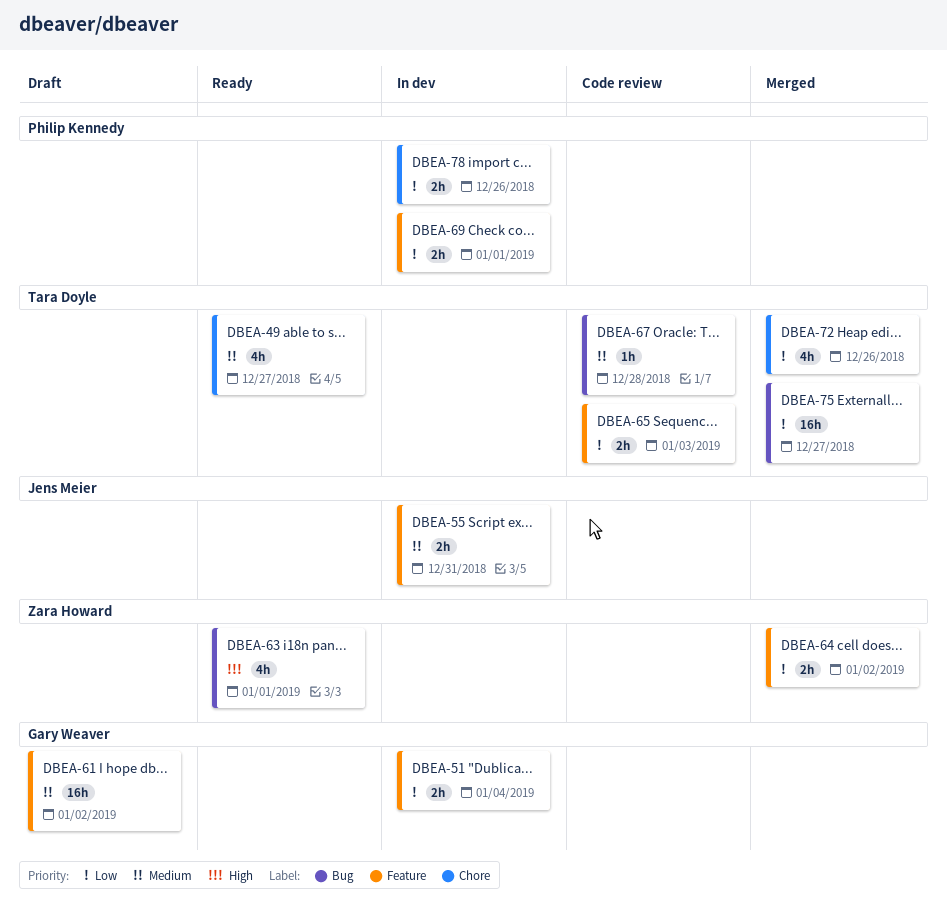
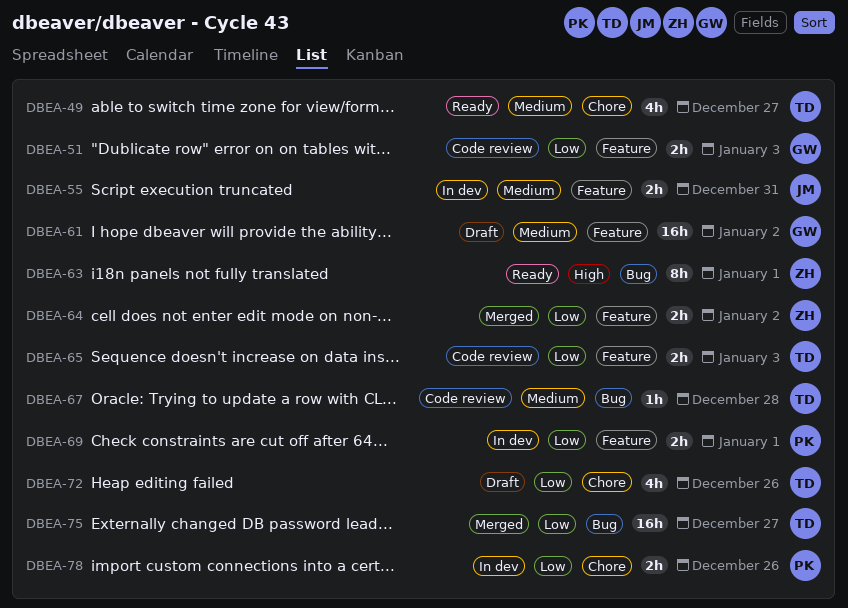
DBEA-51, status: In dev -> Code review
DBEA-51, due: Jan 4 -> Jan 3
DBEA-63, estimate: 4h -> 8h
DBEA-72, status: Merged -> Draft

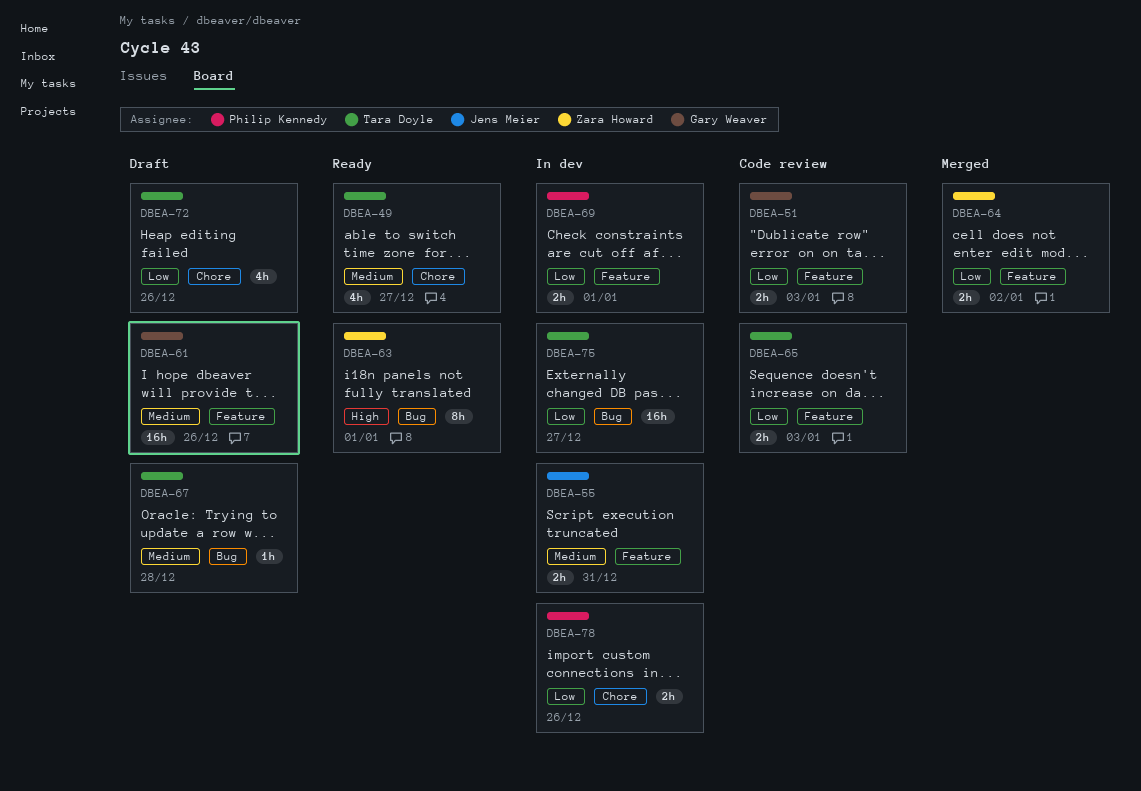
DBEA-61, due: Jan 2 -> Dec 26
DBEA-67, status: Code review -> Draft
DBEA-75, status: Merged -> In dev

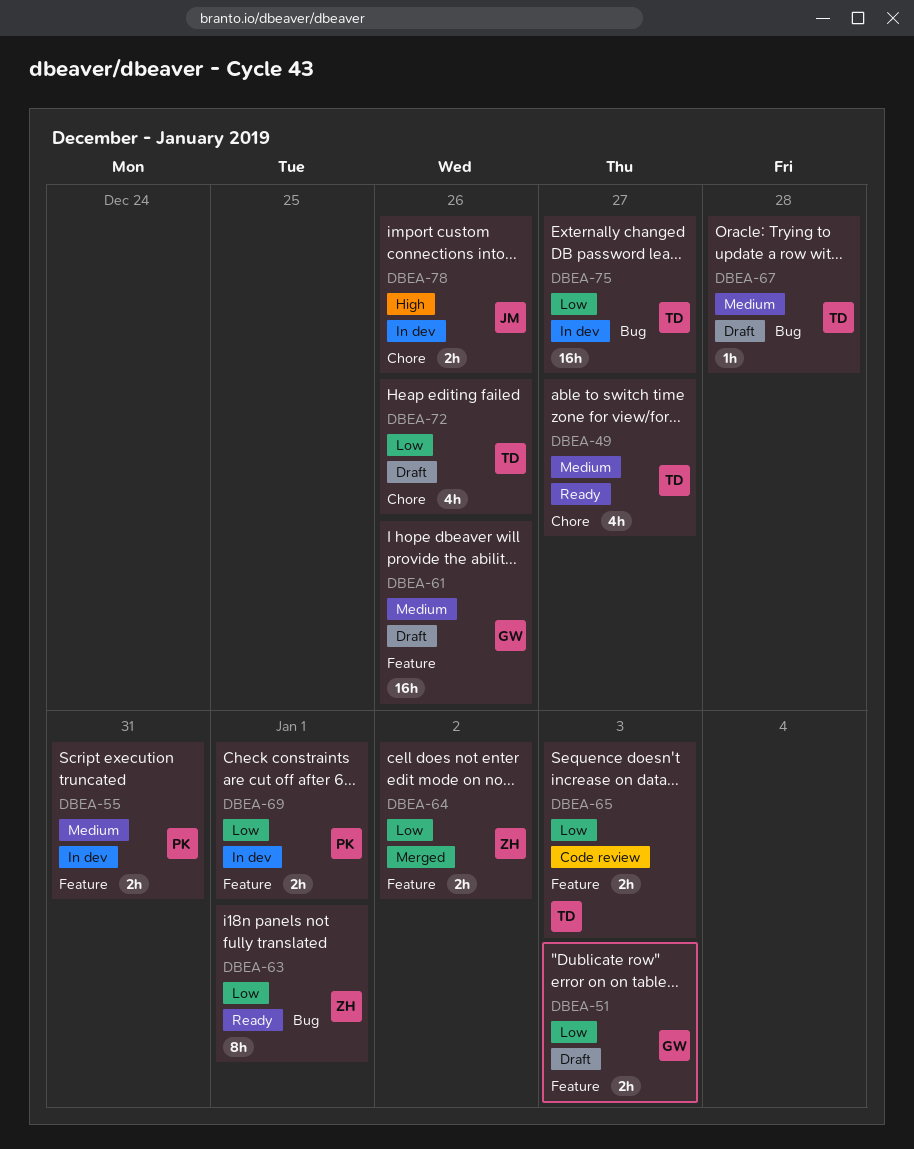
DBEA-51, status: Code review -> Draft
DBEA-55, owner: Jens Meier -> Philip Kennedy
DBEA-63, priority: High -> Low
DBEA-78, owner: Philip Kennedy -> Jens Meier
DBEA-78, priority: Low -> High

